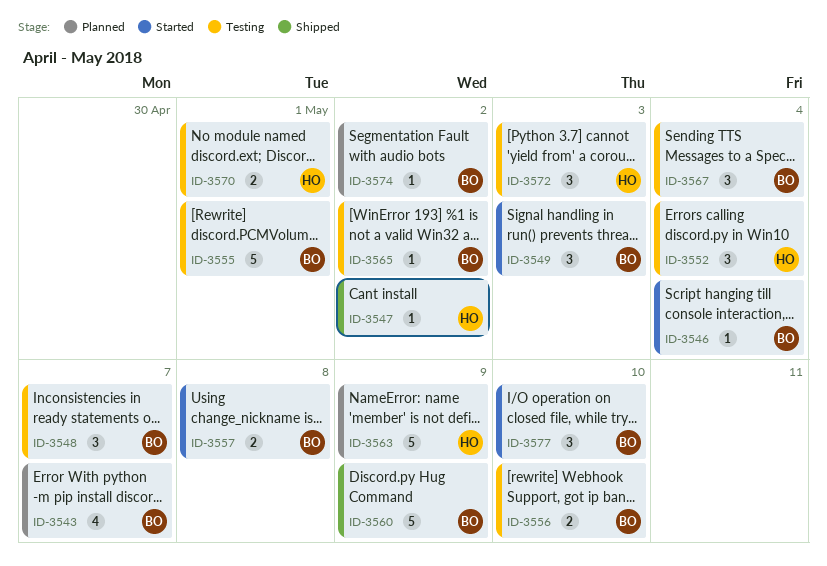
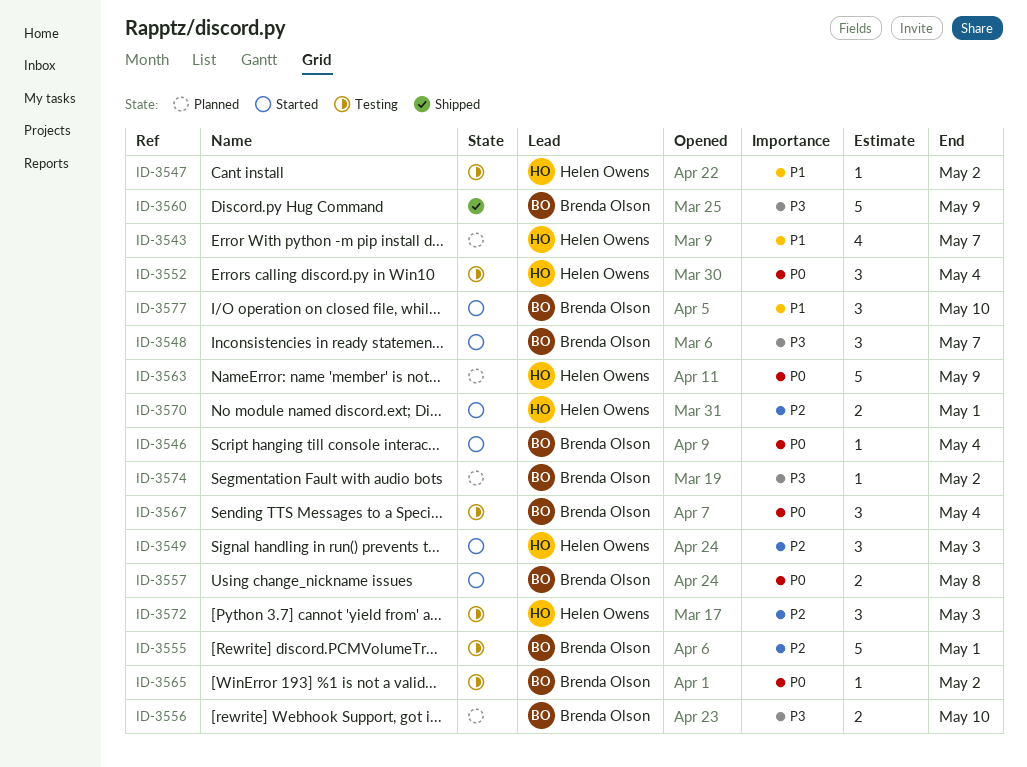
ID-3543, owner: Brenda Olson -> Helen Owens
ID-3547, status: Shipped -> Testing
ID-3548, status: Testing -> Started
ID-3549, owner: Brenda Olson -> Helen Owens
ID-3556, status: Testing -> Planned
ID-3570, status: Testing -> Started

